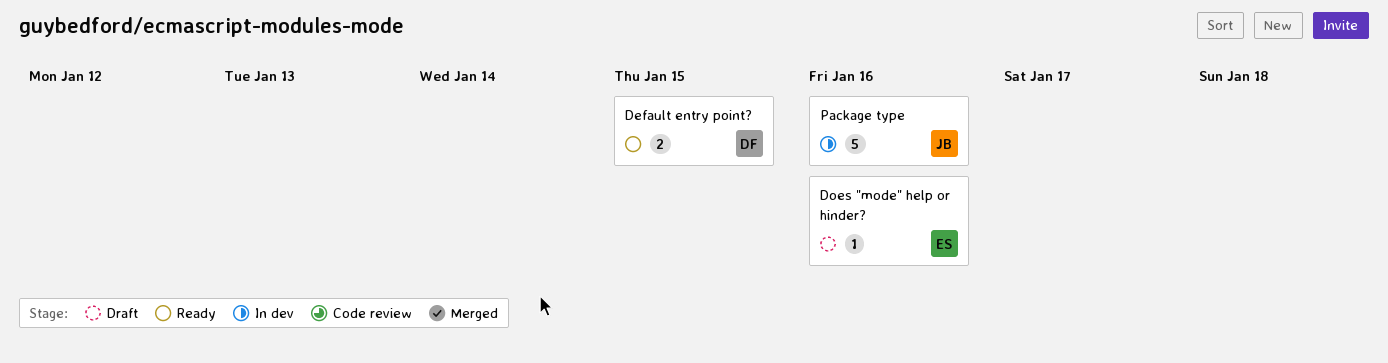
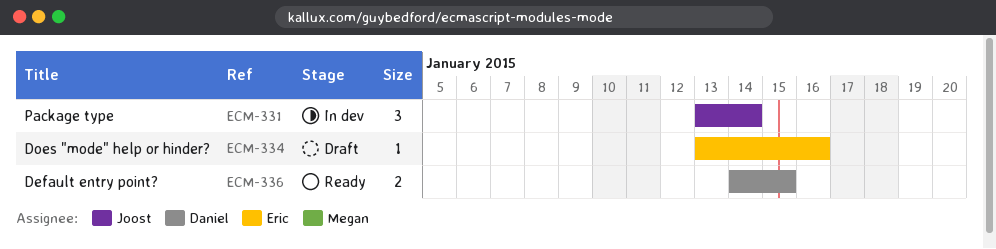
Package type, estimate: 5 -> 3
Package type, due: Jan 16 -> Jan 14

